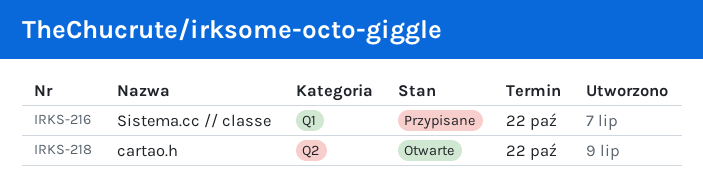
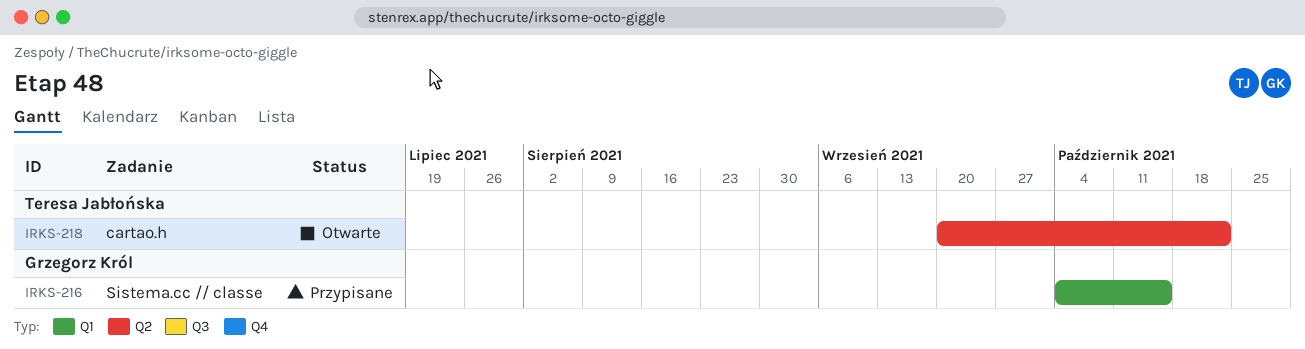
IRKS-216, due: Oct 22 -> Oct 15

